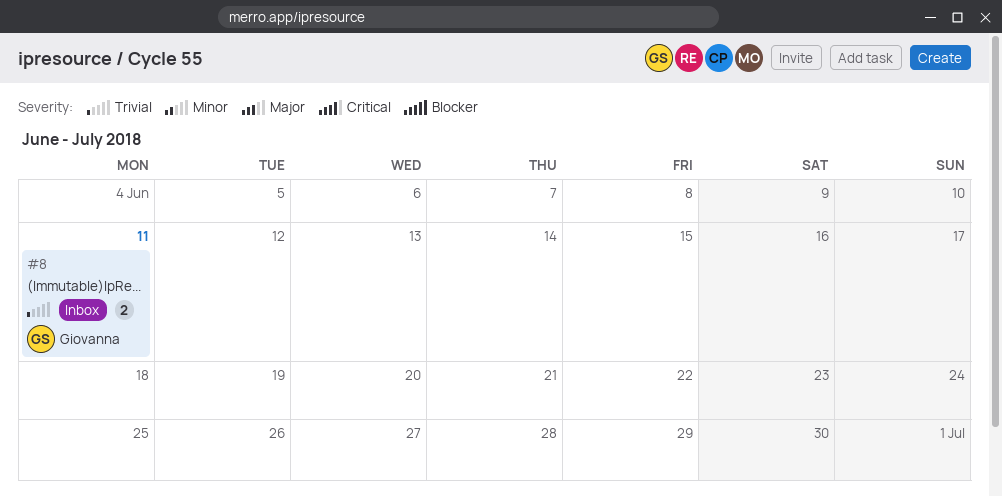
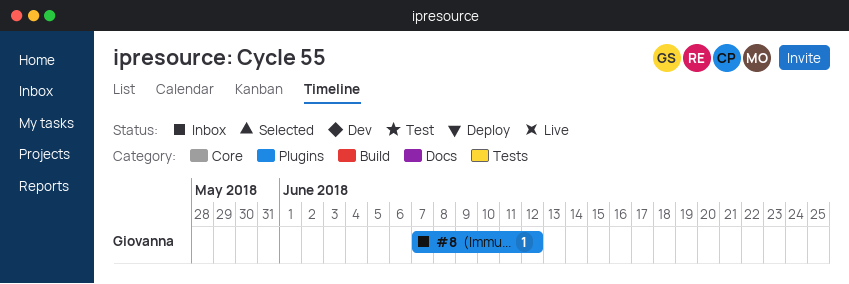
#8, estimate: 2 -> 1
#8, due: Jun 11 -> Jun 12

